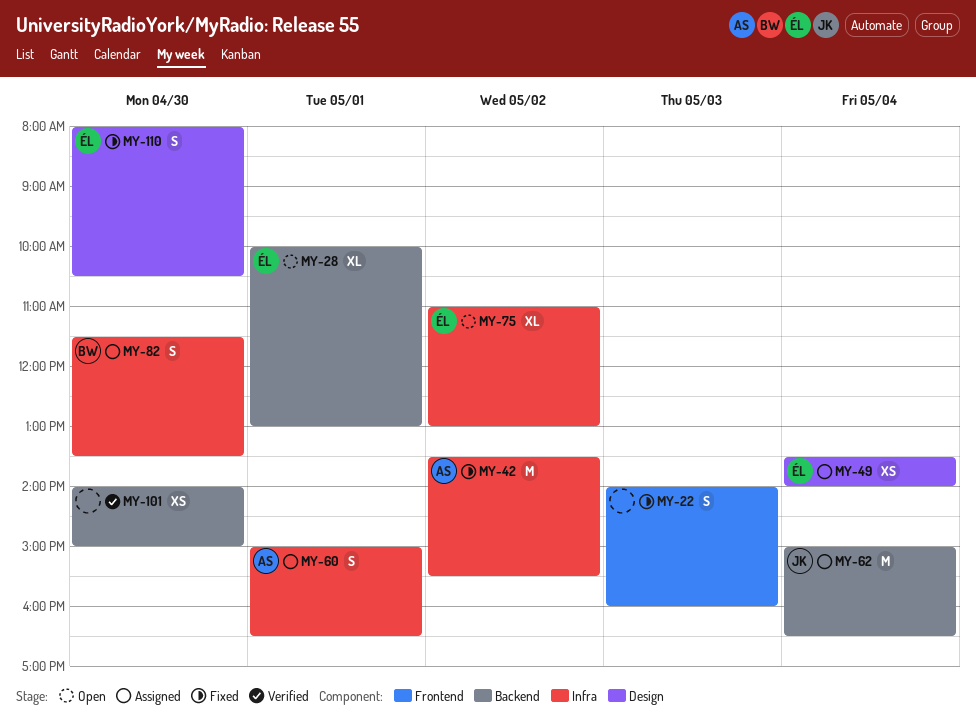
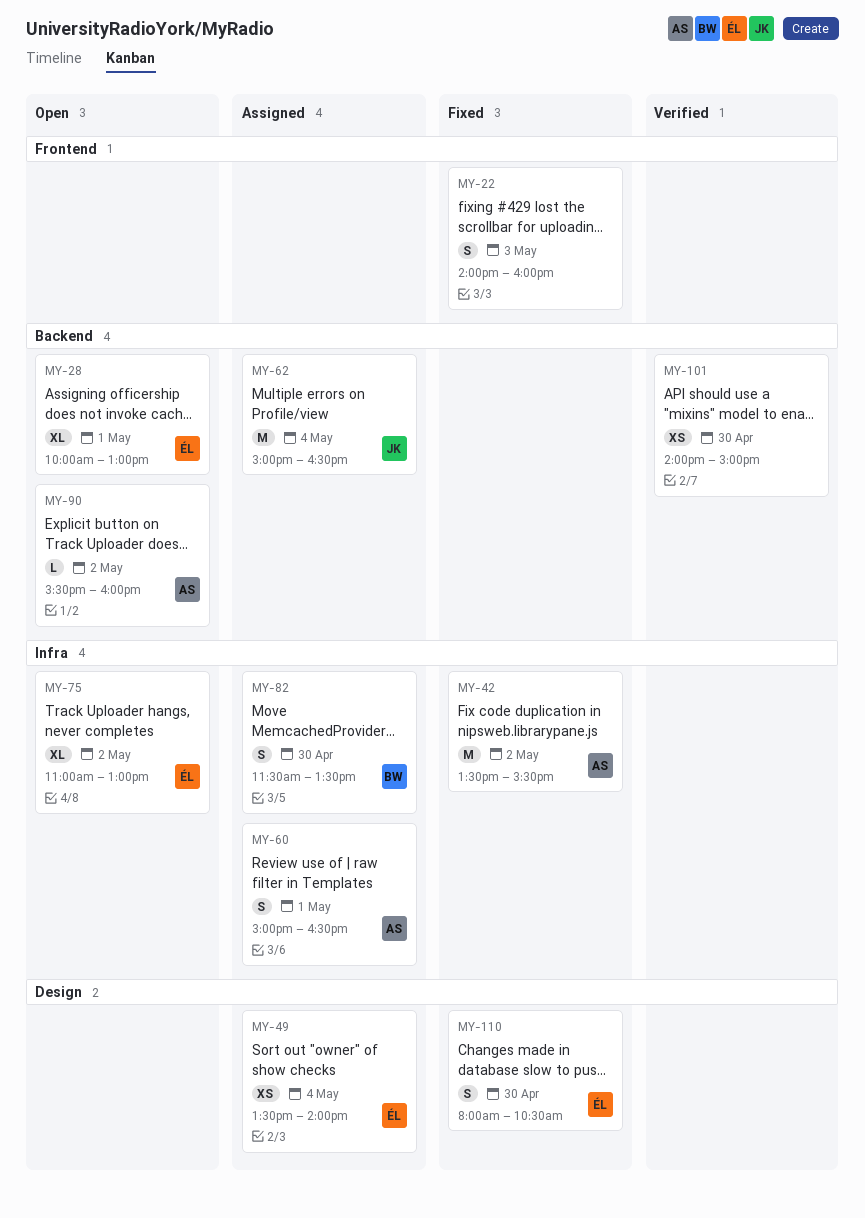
MY-90: none -> present

